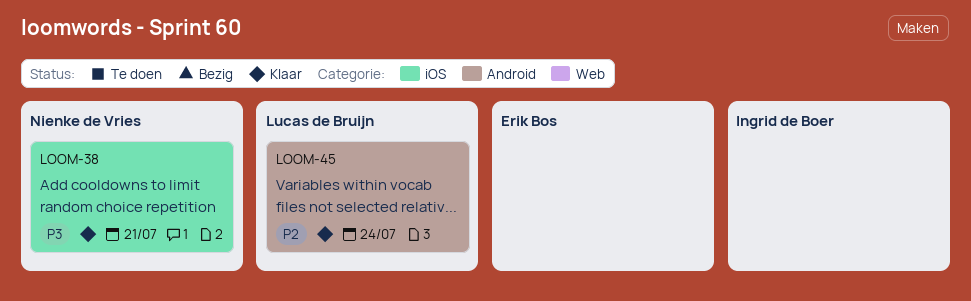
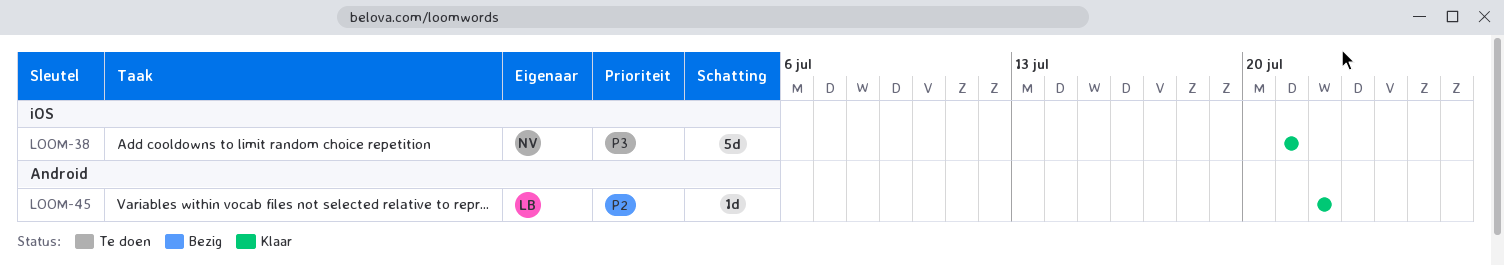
LOOM-45, due: Jul 24 -> Jul 22

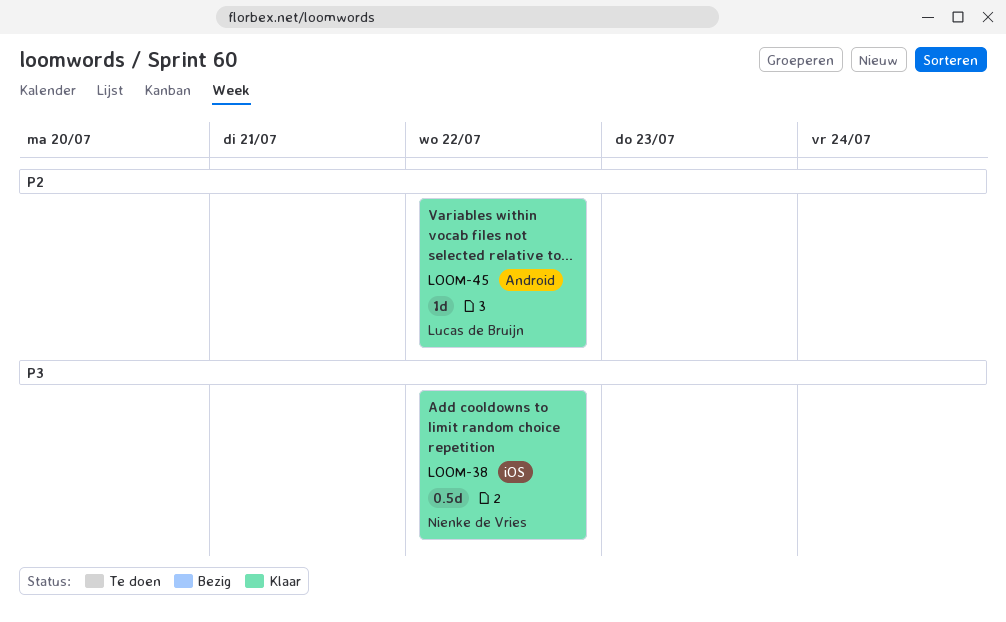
LOOM-38, estimate: 5d -> 0.5d
LOOM-38, due: Jul 21 -> Jul 22

